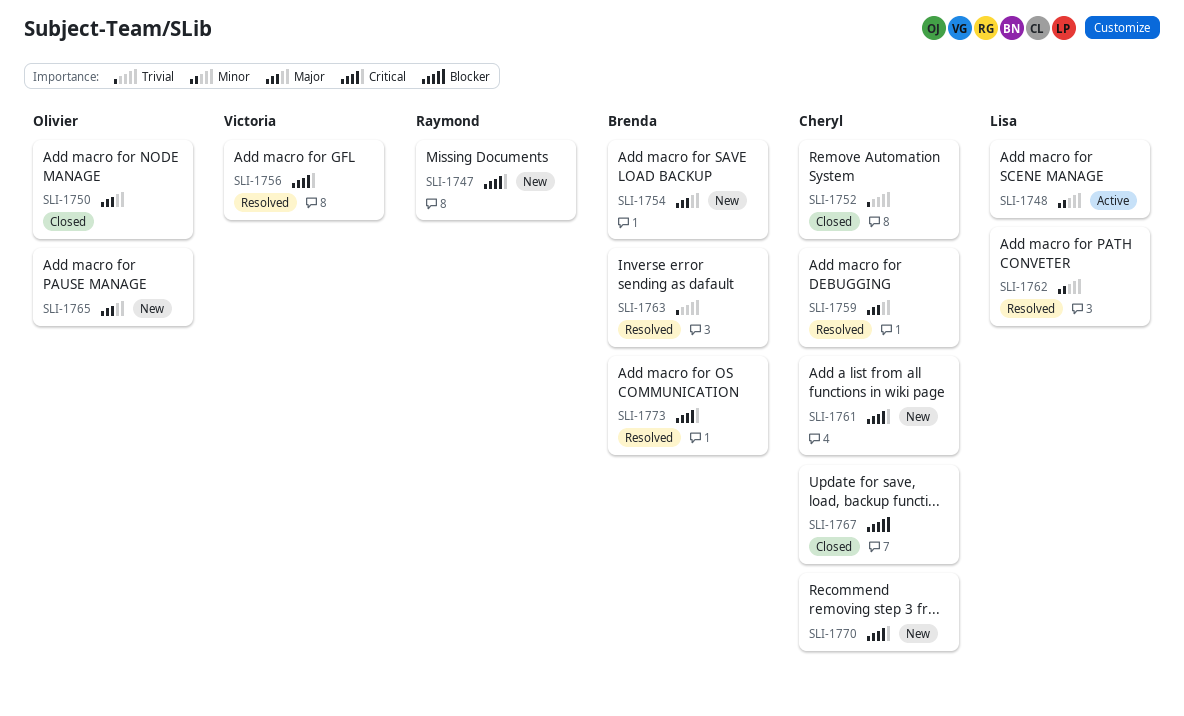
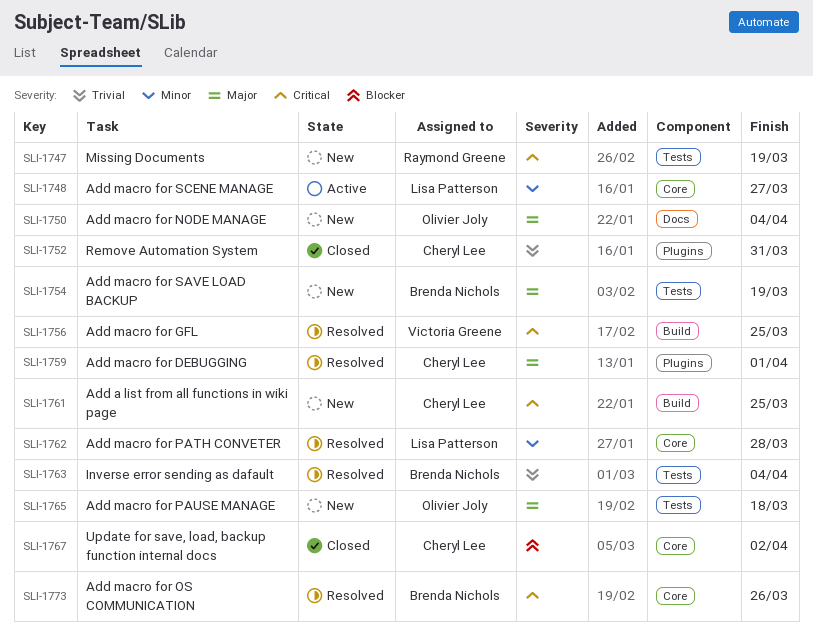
SLI-1750, status: Closed -> New
SLI-1770: present -> none

